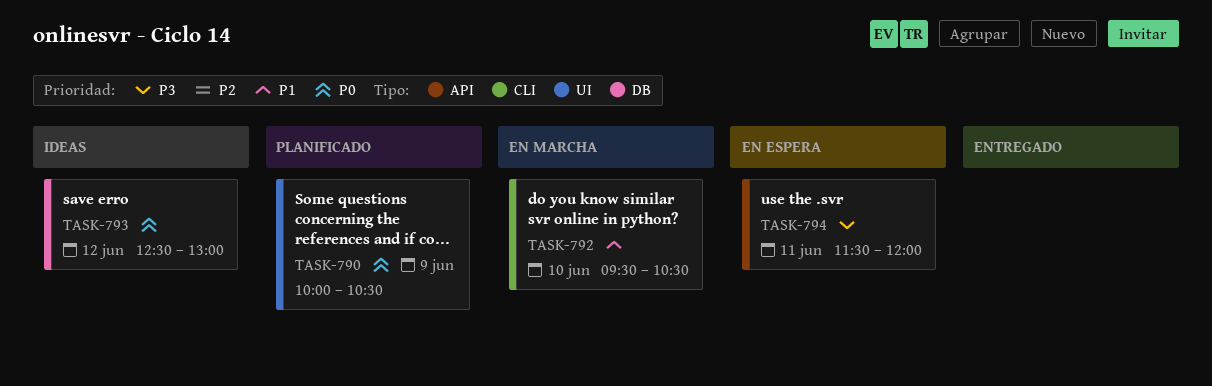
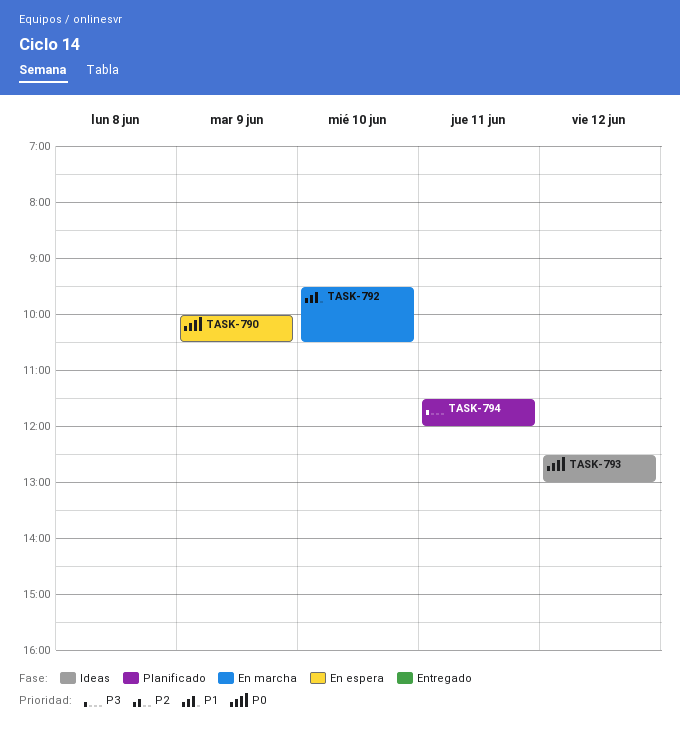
TASK-790, status: Planificado -> En espera
TASK-794, status: En espera -> Planificado

